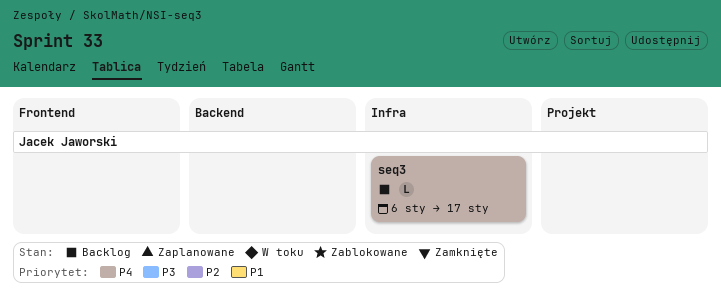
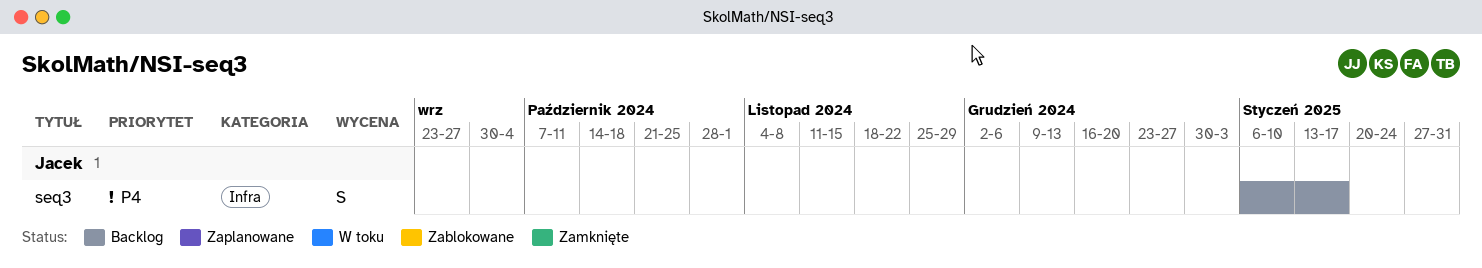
seq3, estimate: L -> S

